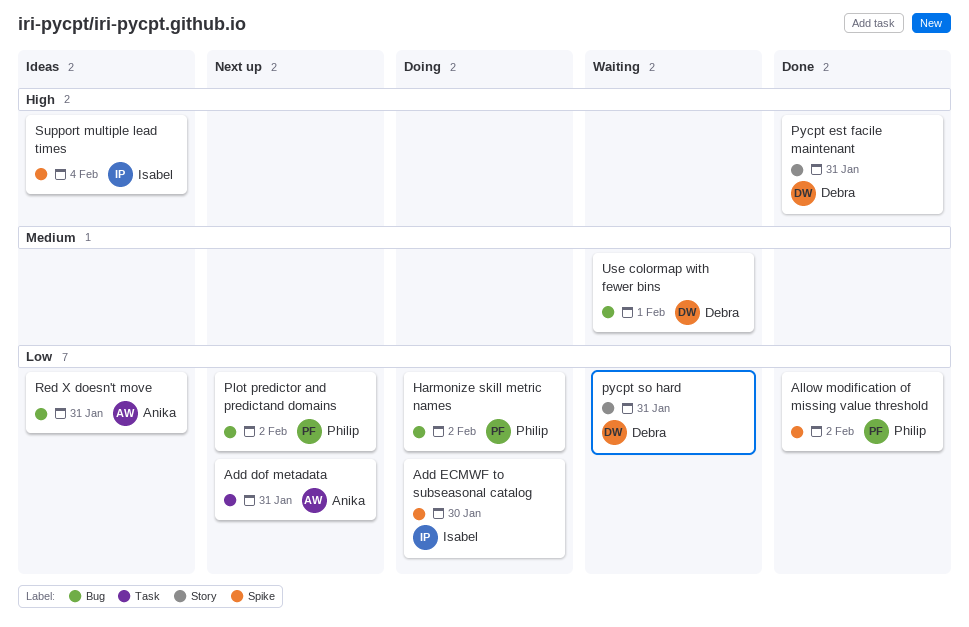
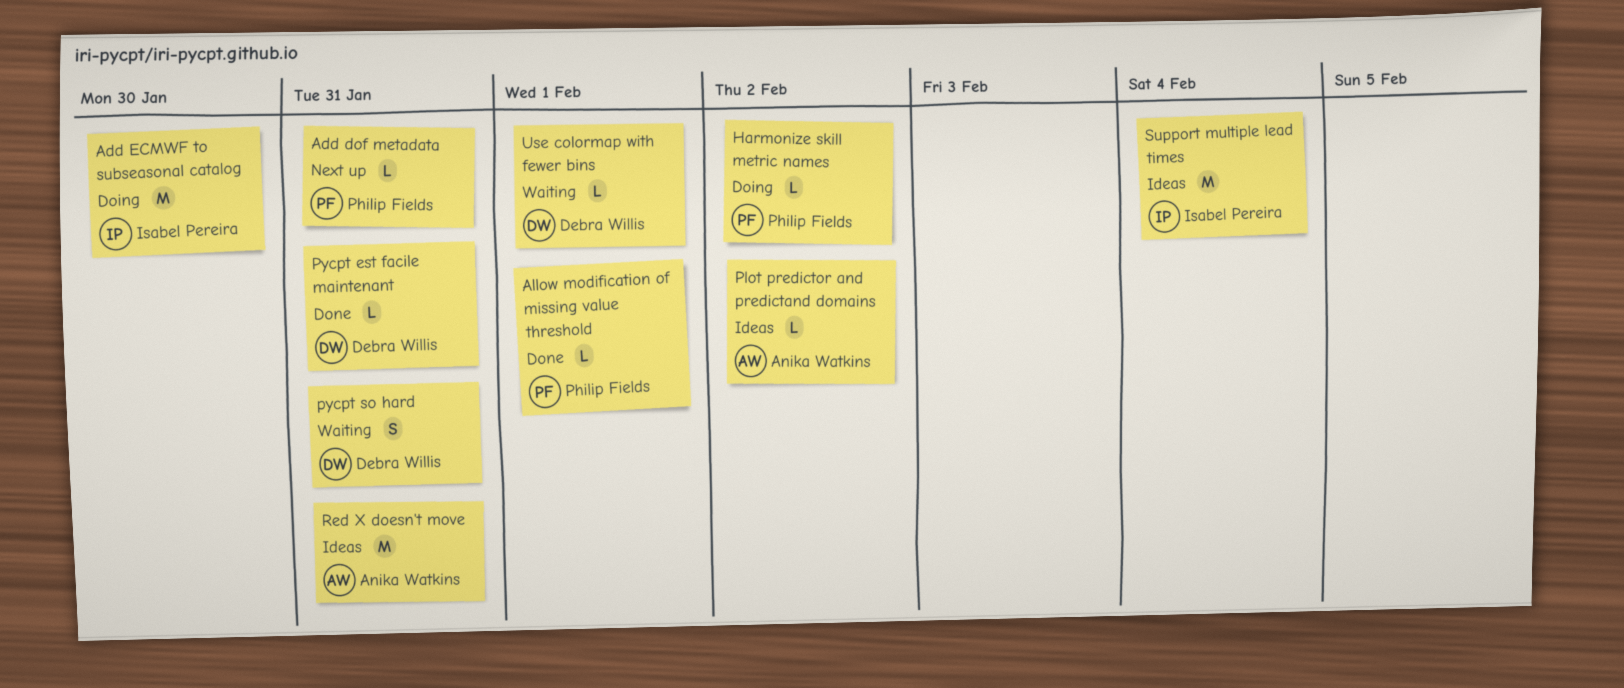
Add dof metadata, owner: Anika Watkins -> Philip Fields
Allow modification of missing value threshold, due: Feb 2 -> Feb 1
Plot predictor and predictand domains, status: Next up -> Ideas
Plot predictor and predictand domains, owner: Philip Fields -> Anika Watkins

